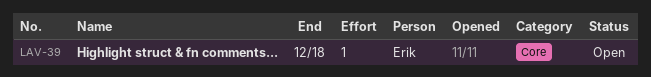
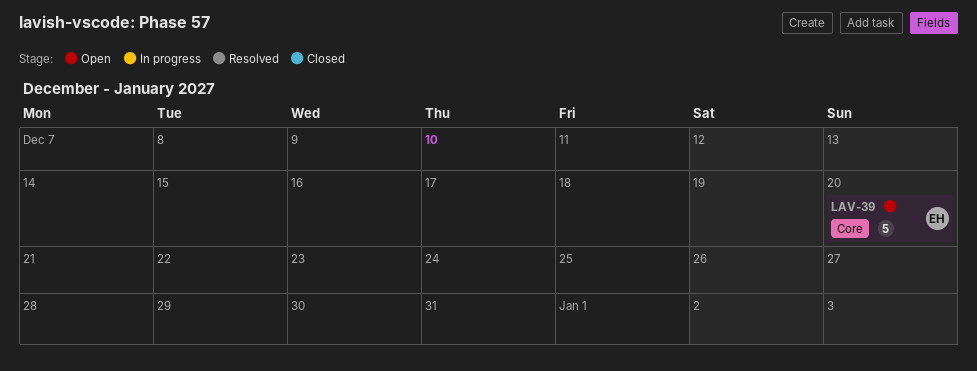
LAV-39, estimate: 1 -> 5
LAV-39, due: Dec 18 -> Dec 20

